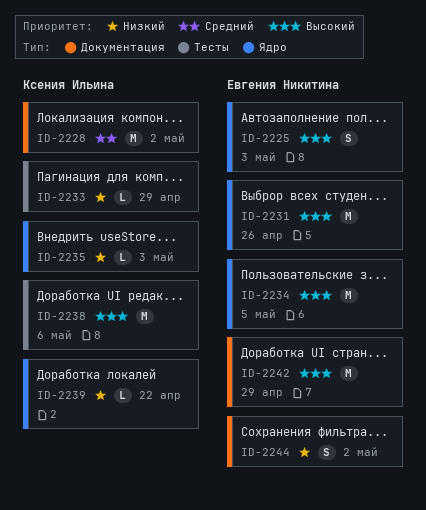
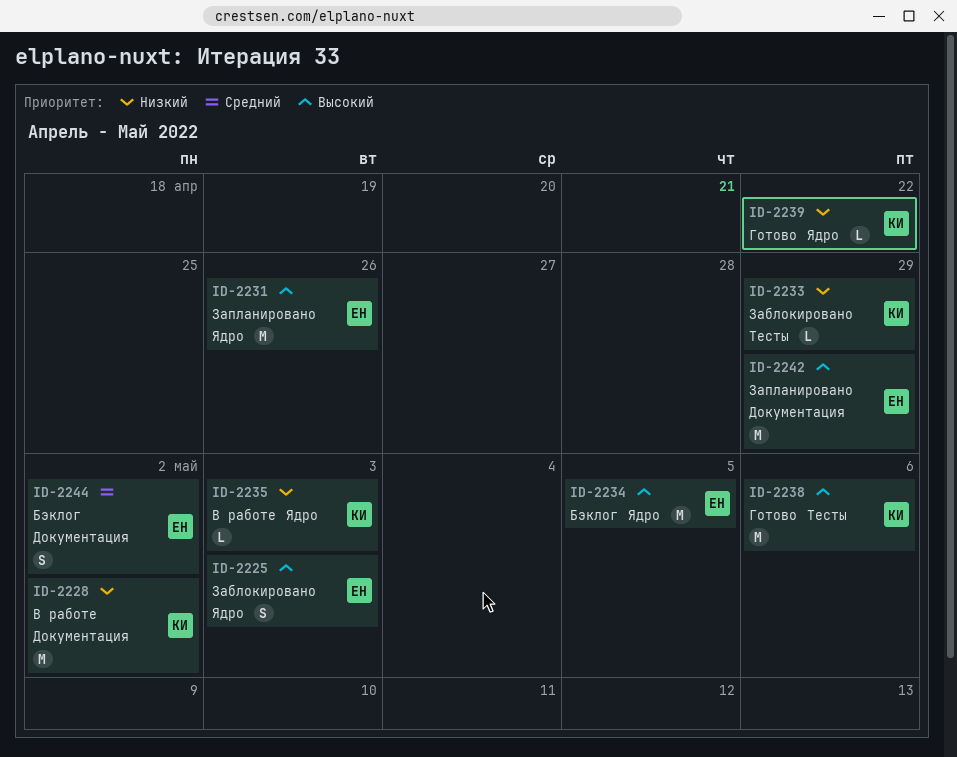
ID-2228, priority: Средний -> Низкий
ID-2244, priority: Низкий -> Средний

